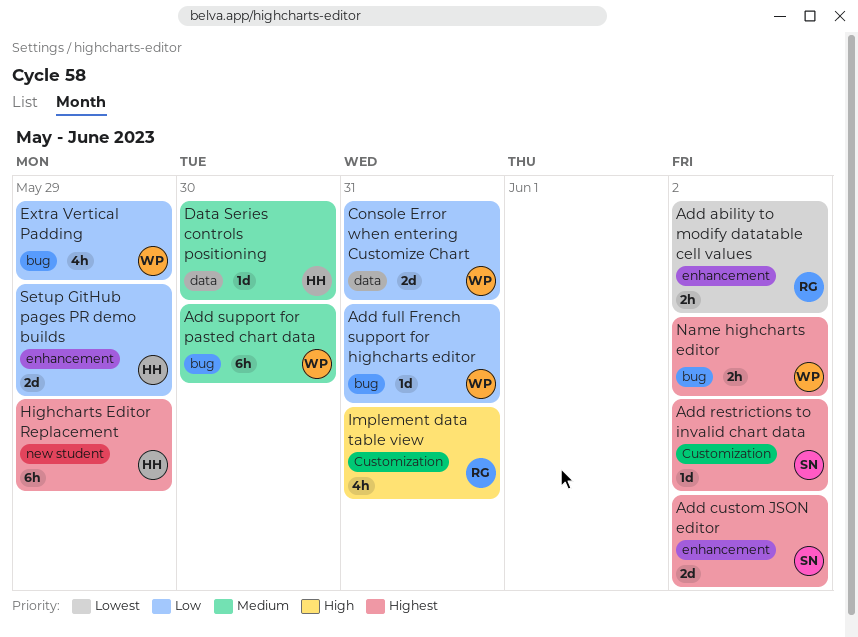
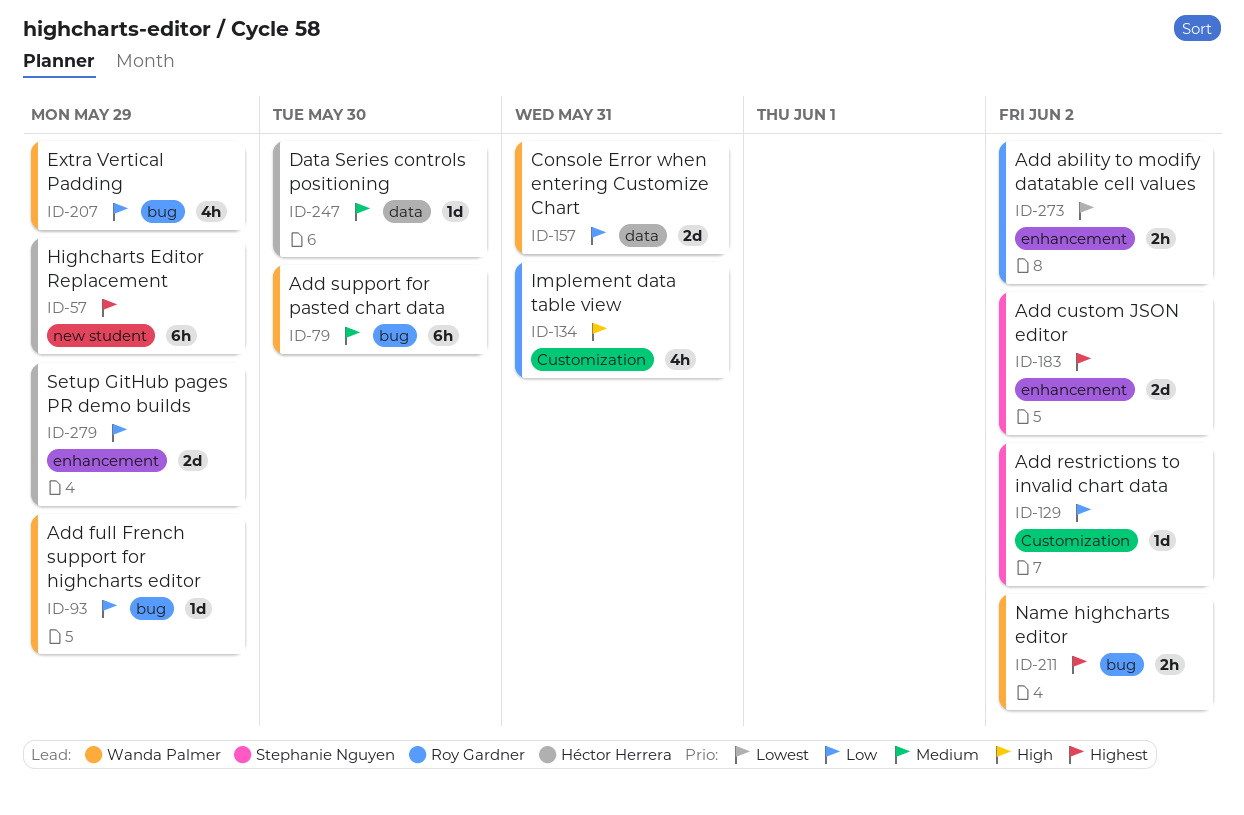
Add full French support for highcharts editor, due: May 31 -> May 29
Add restrictions to invalid chart data, priority: Highest -> Low

